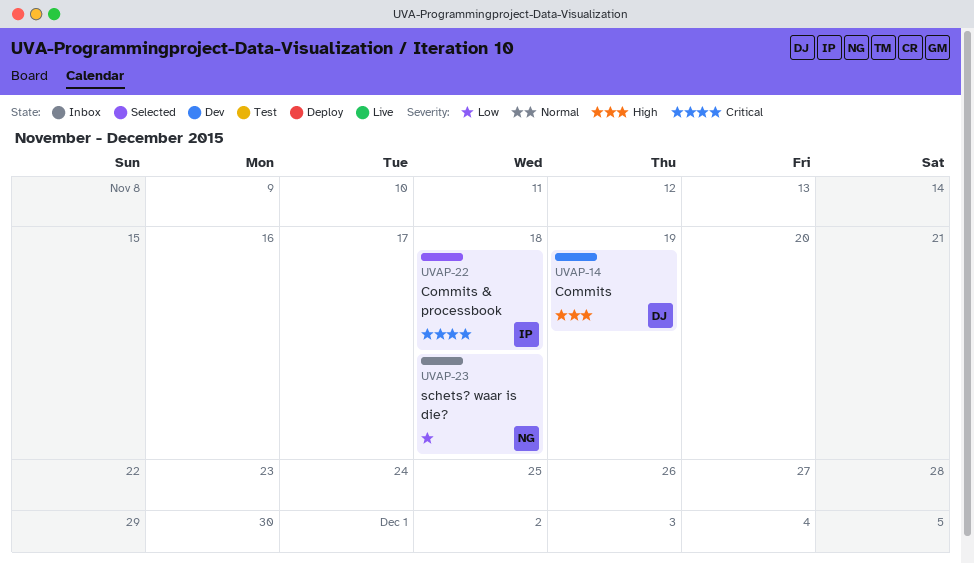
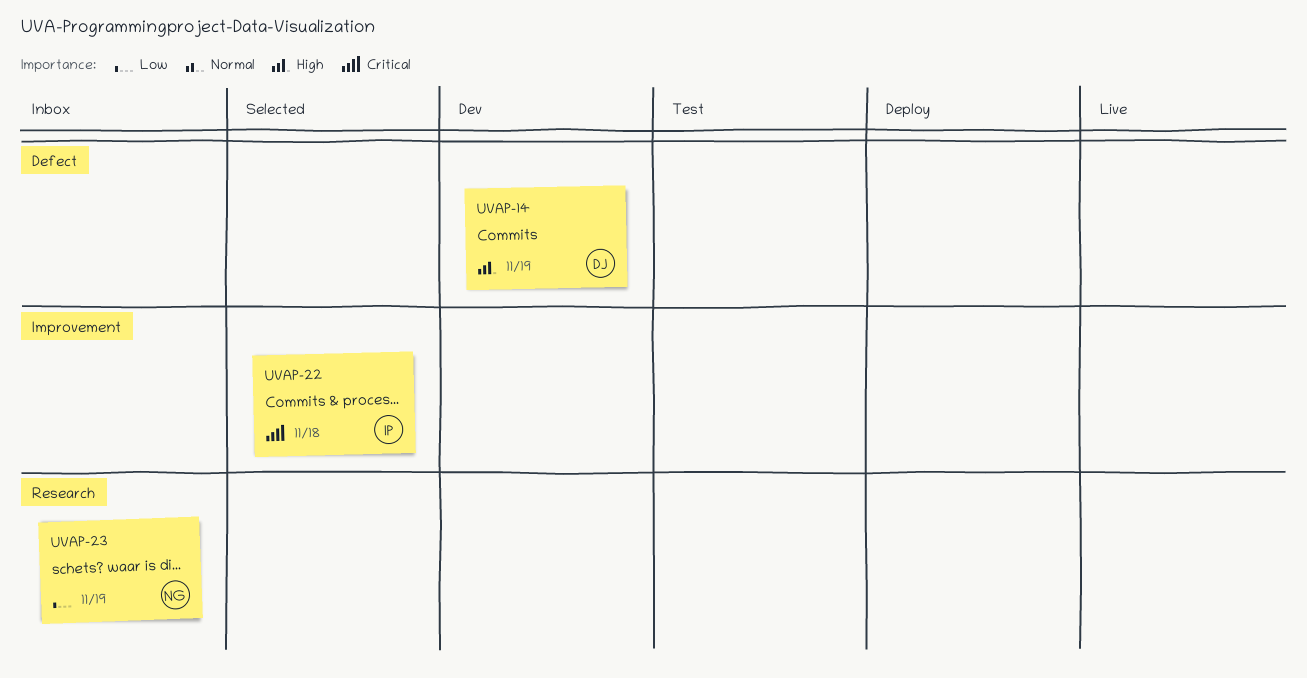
UVAP-23, due: Nov 18 -> Nov 19

